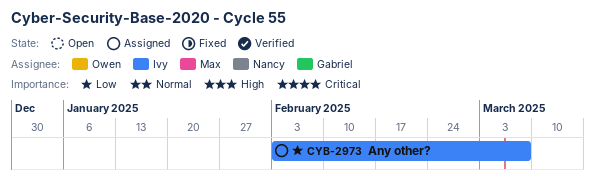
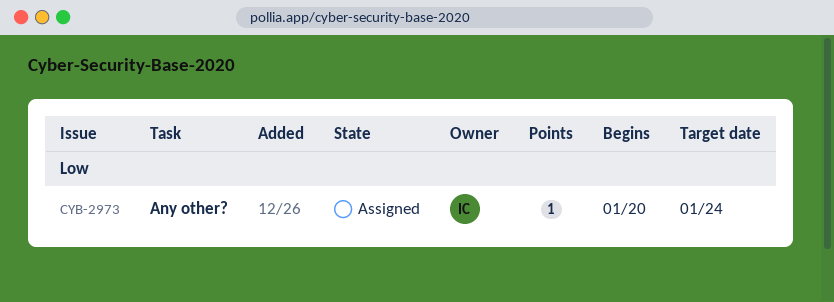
CYB-2973, start: Feb 3 -> Jan 20
CYB-2973, due: Mar 7 -> Jan 24

